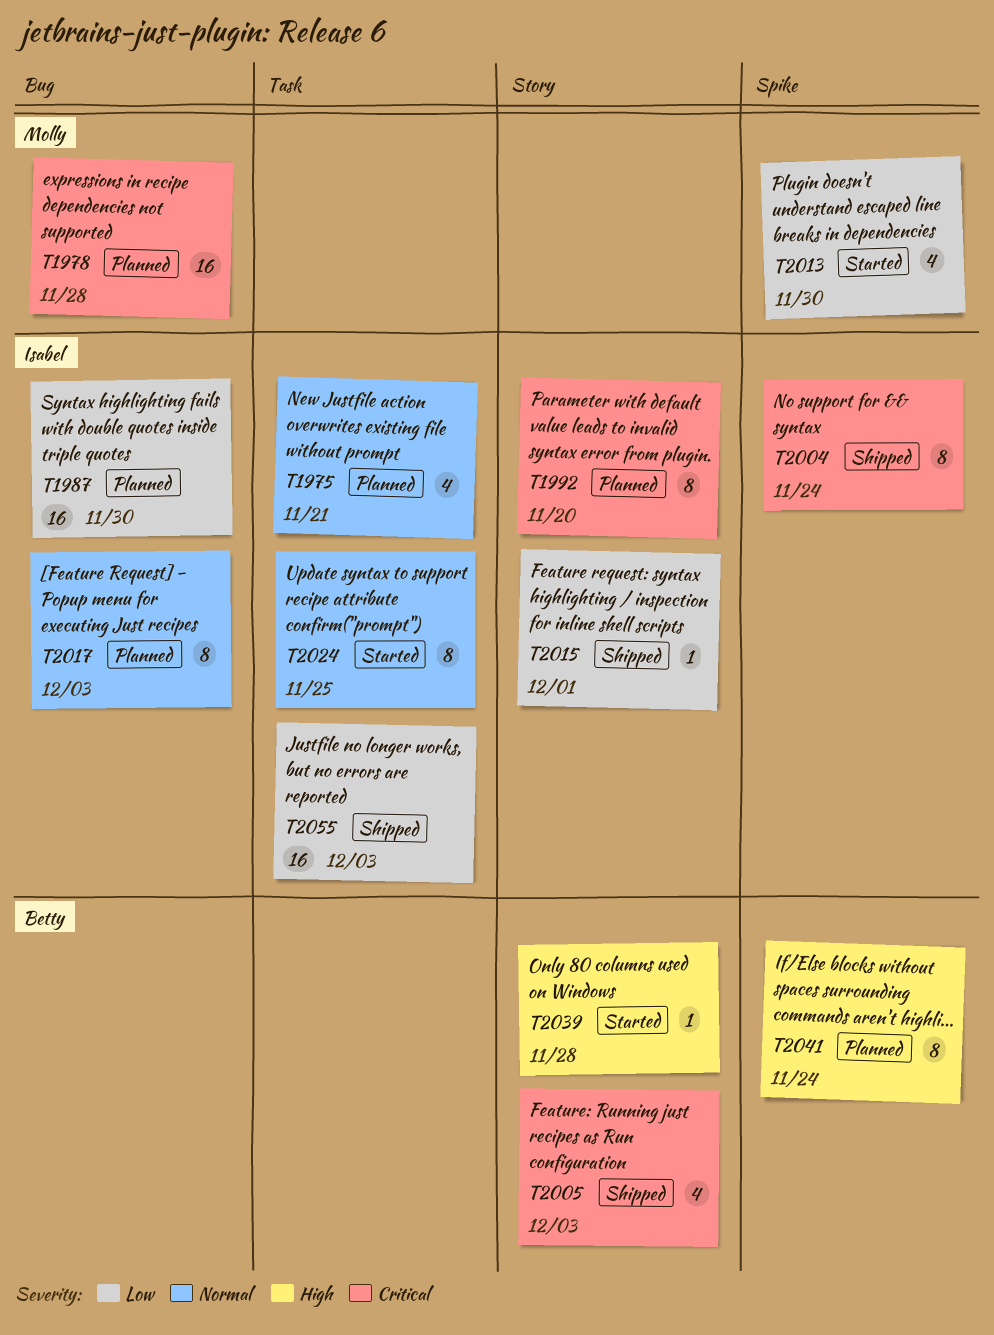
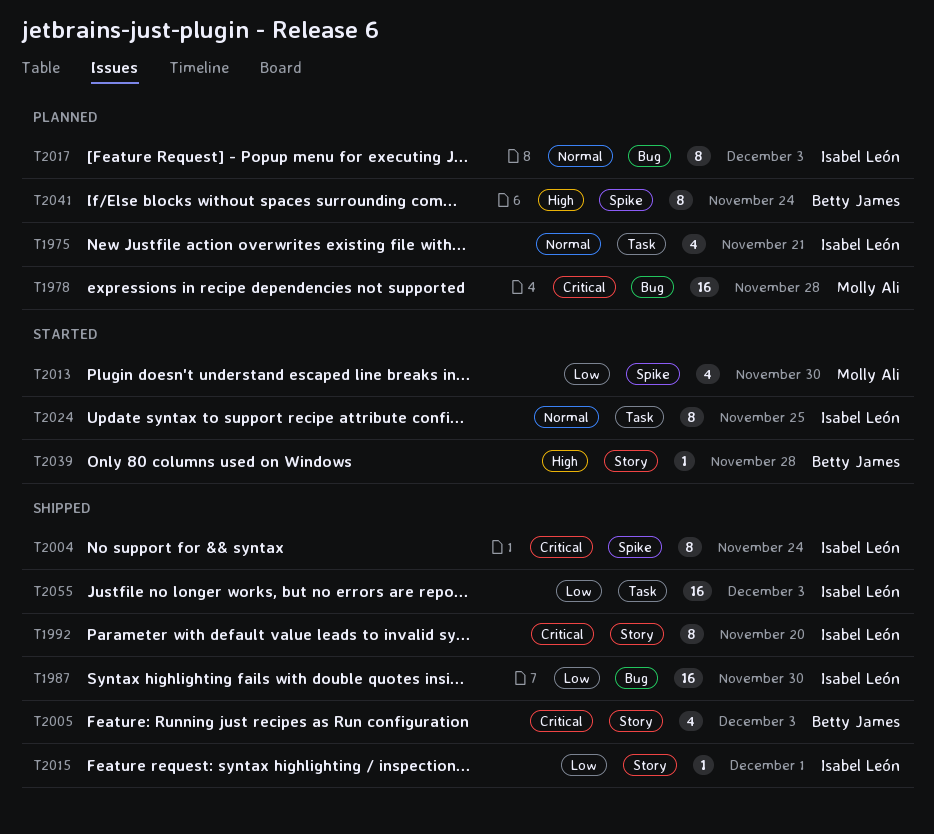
T1987, status: Planned -> Shipped
T1992, status: Planned -> Shipped

